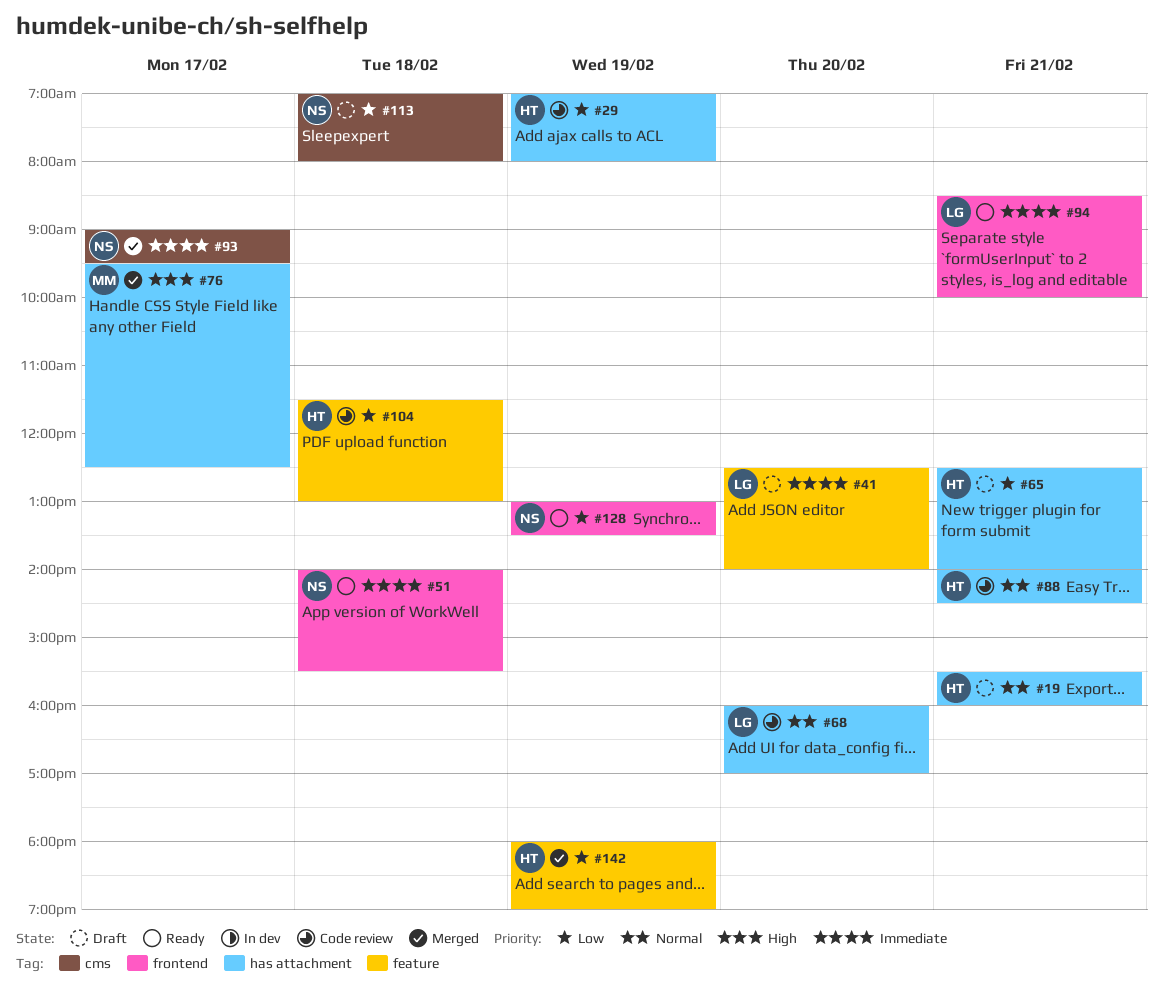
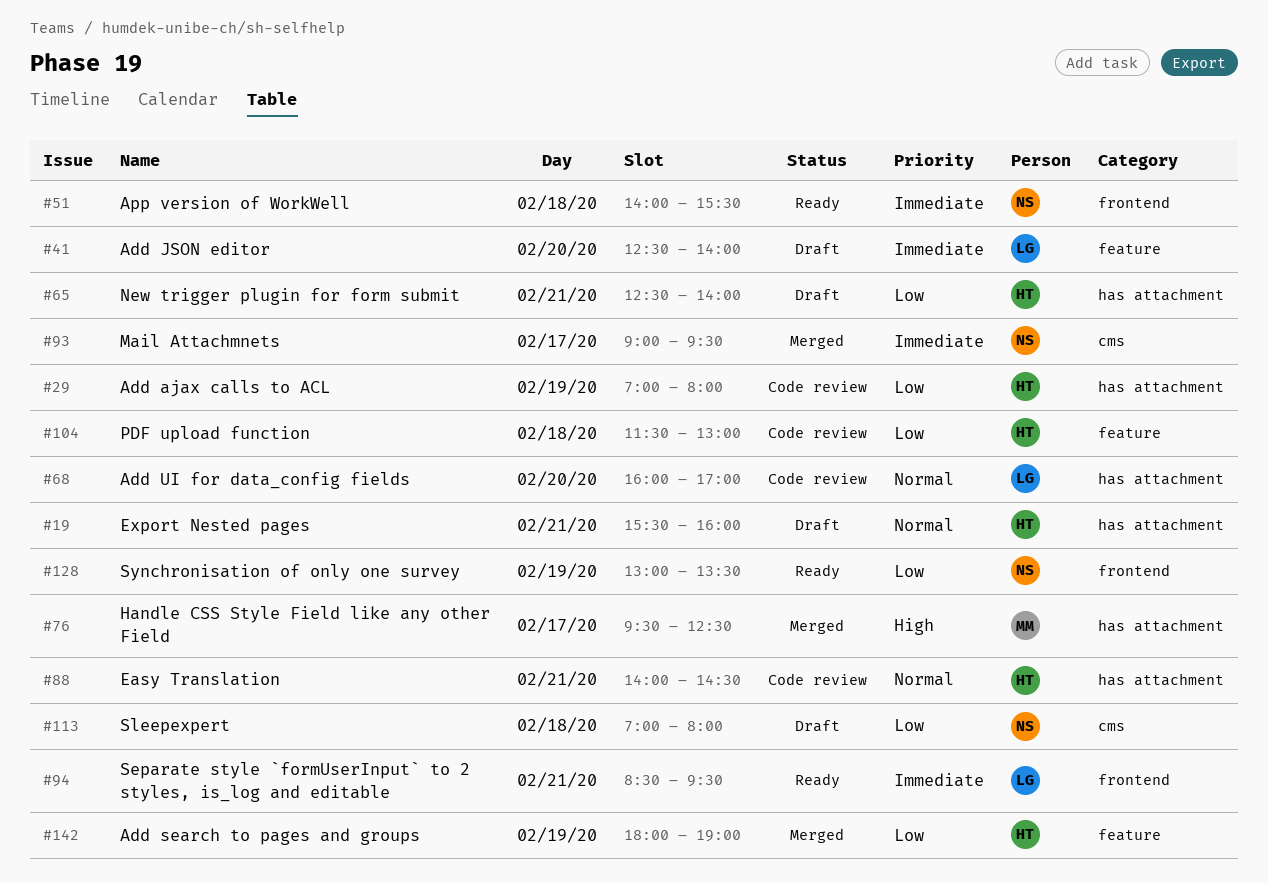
#94, ends: 10:00 -> 09:30

